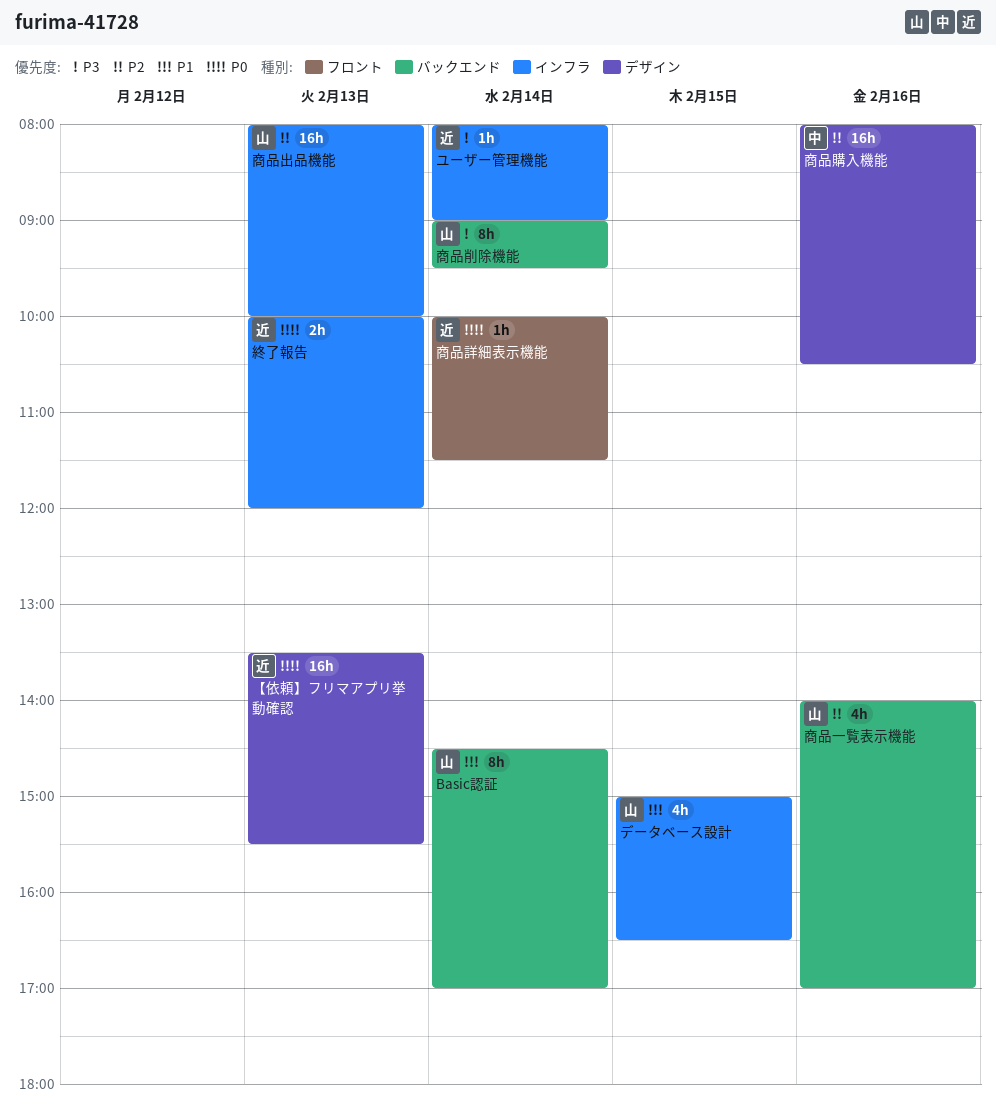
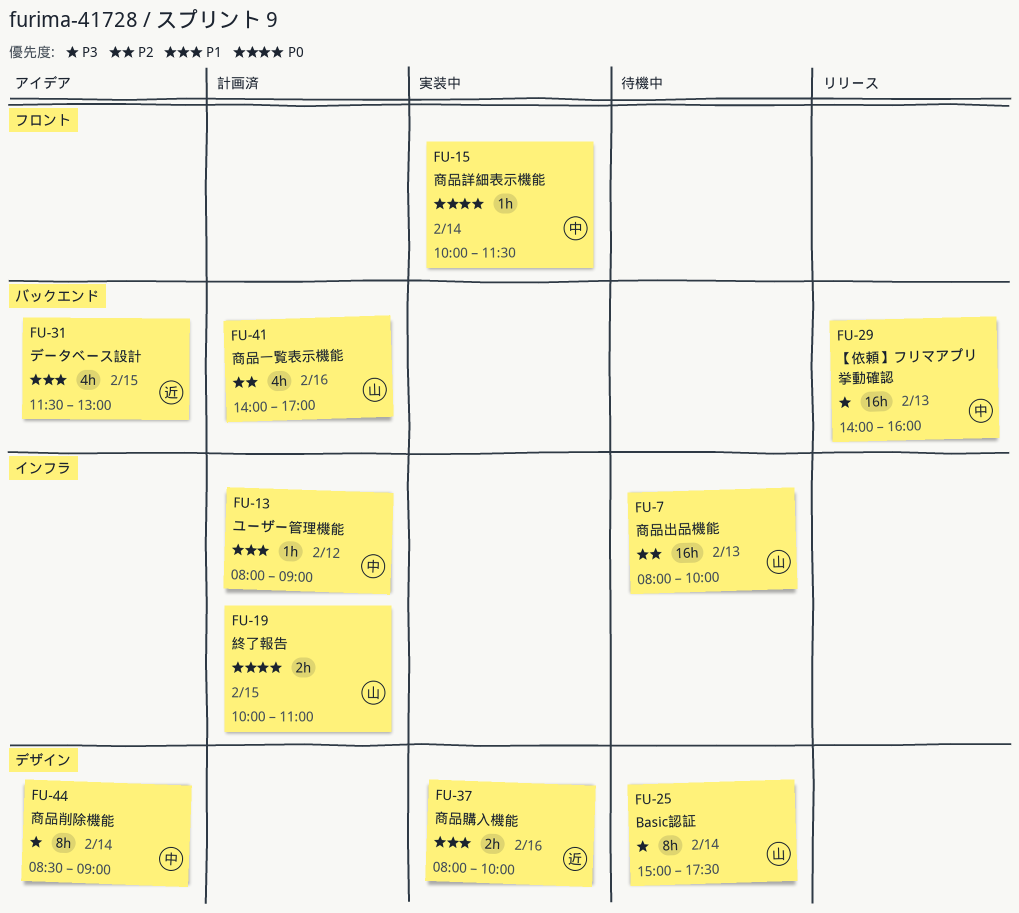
Basic認証, priority: P1 -> P3
Basic認証, label: バックエンド -> デザイン
Basic認証, begins: 14:30 -> 15:00
Basic認証, ends: 17:00 -> 17:30
【依頼】フリマアプリ挙動確認, owner: 近 -> 中
【依頼】フリマアプリ挙動確認, priority: P0 -> P3
【依頼】フリマアプリ挙動確認, label: デザイン -> バックエンド
【依頼】フリマアプリ挙動確認, begins: 13:30 -> 14:00
【依頼】フリマアプリ挙動確認, ends: 15:30 -> 16:00
データベース設計, owner: 山 -> 近
データベース設計, label: インフラ -> バックエンド
データベース設計, begins: 15:00 -> 11:30
データベース設計, ends: 16:30 -> 13:00
ユーザー管理機能, owner: 近 -> 中
ユーザー管理機能, priority: P3 -> P1
ユーザー管理機能, day: Feb 14 -> Feb 12
商品削除機能, owner: 山 -> 中
商品削除機能, label: バックエンド -> デザイン
商品削除機能, begins: 09:00 -> 08:30
商品削除機能, ends: 09:30 -> 09:00
商品詳細表示機能, owner: 近 -> 中
商品購入機能, owner: 中 -> 近
商品購入機能, priority: P2 -> P1
商品購入機能, estimate: 16h -> 2h
商品購入機能, ends: 10:30 -> 10:00
終了報告, owner: 近 -> 山
終了報告, day: Feb 13 -> Feb 15
終了報告, ends: 12:00 -> 11:00

